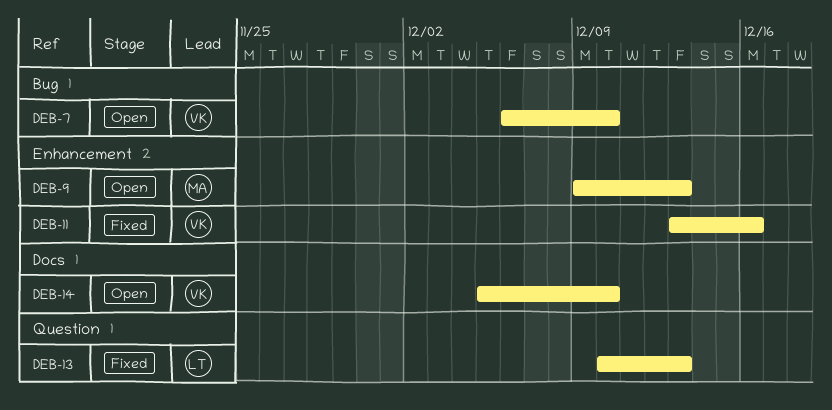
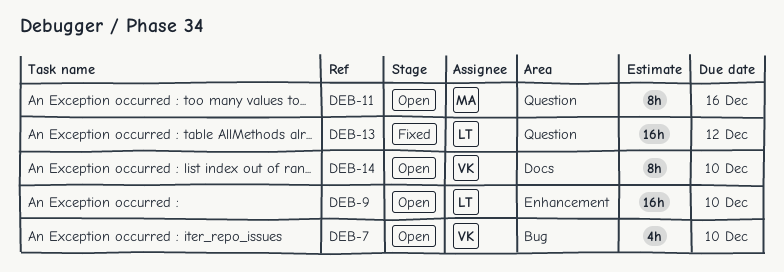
DEB-9, owner: MA -> LT
DEB-9, due: Dec 13 -> Dec 10
DEB-11, status: Fixed -> Open
DEB-11, owner: VK -> MA
DEB-11, label: Enhancement -> Question
DEB-13, due: Dec 13 -> Dec 12

